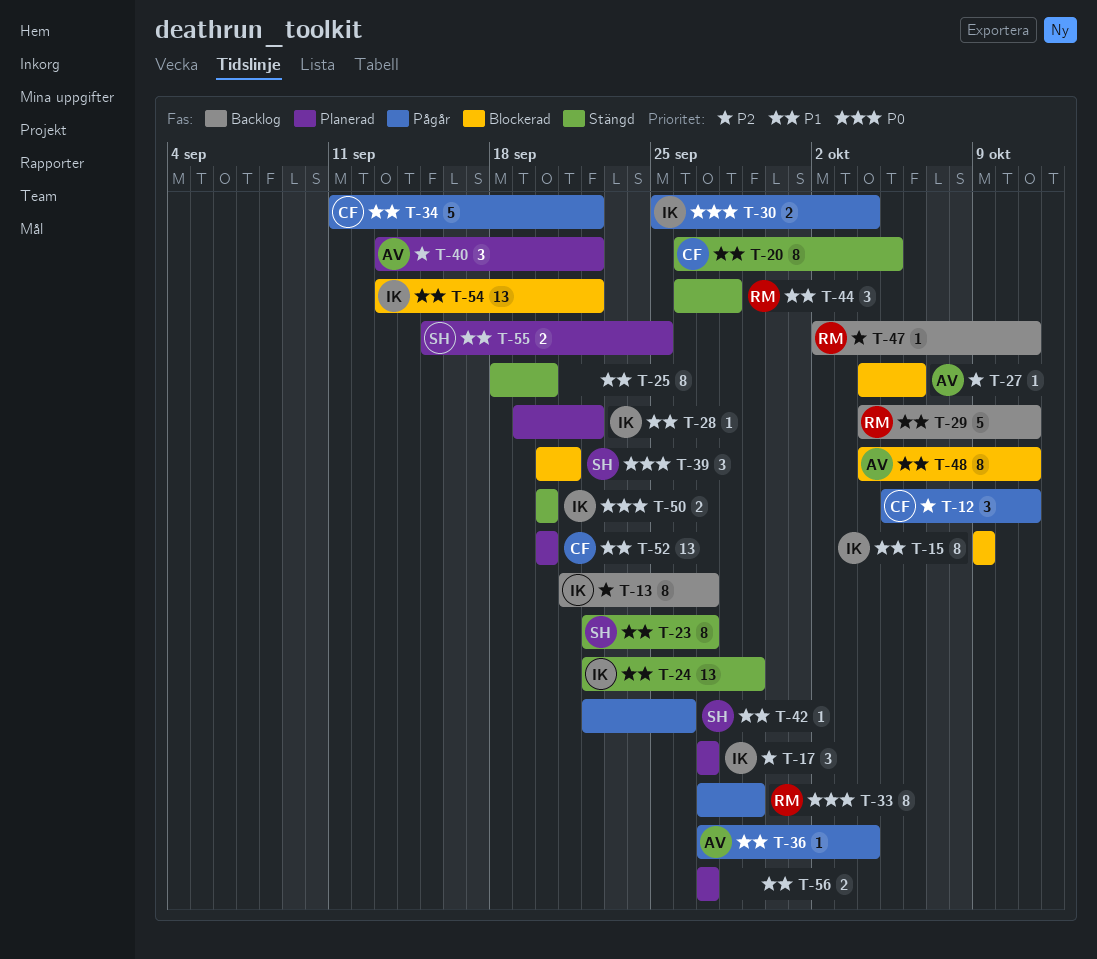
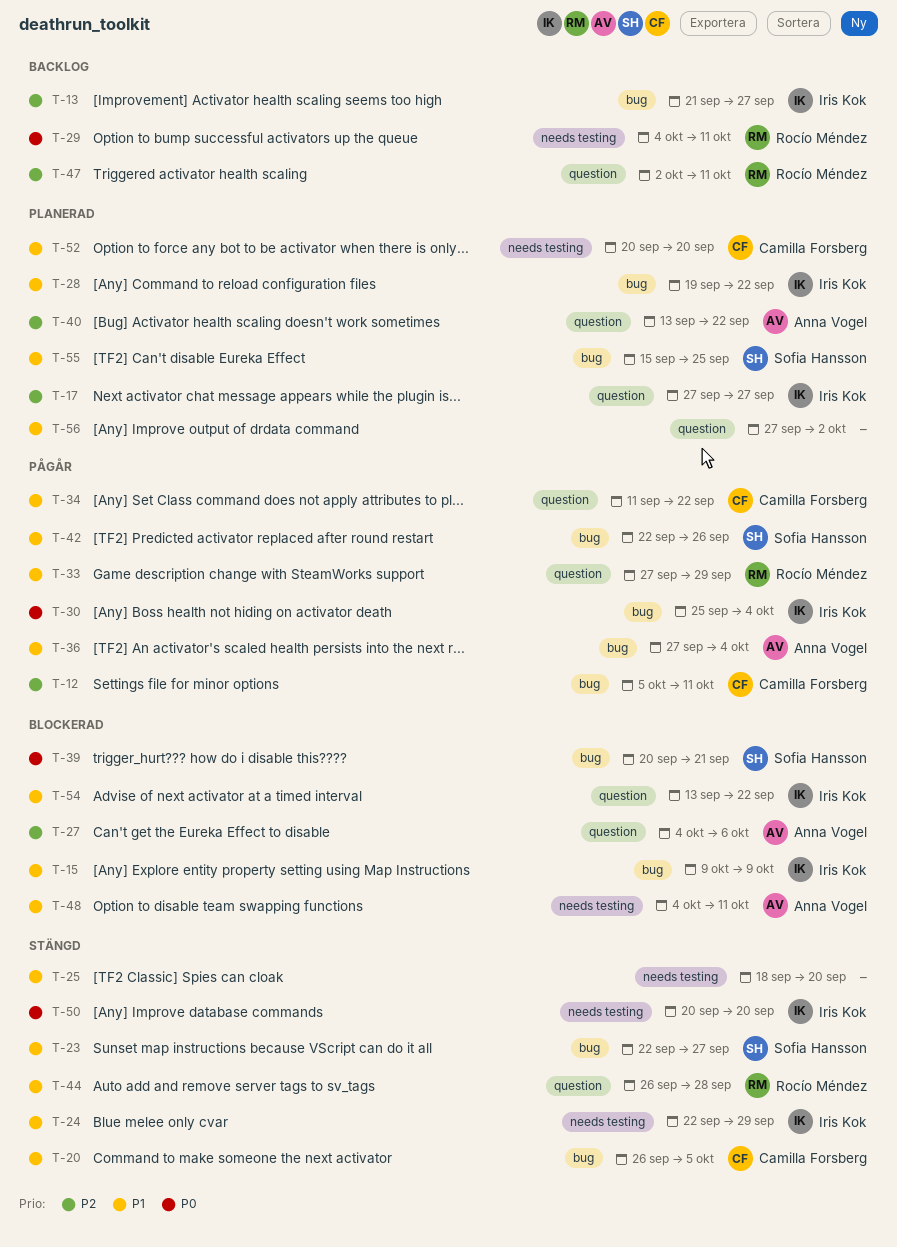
T-29, priority: P1 -> P0
T-33, priority: P0 -> P1
T-56, due: Sep 27 -> Oct 2

